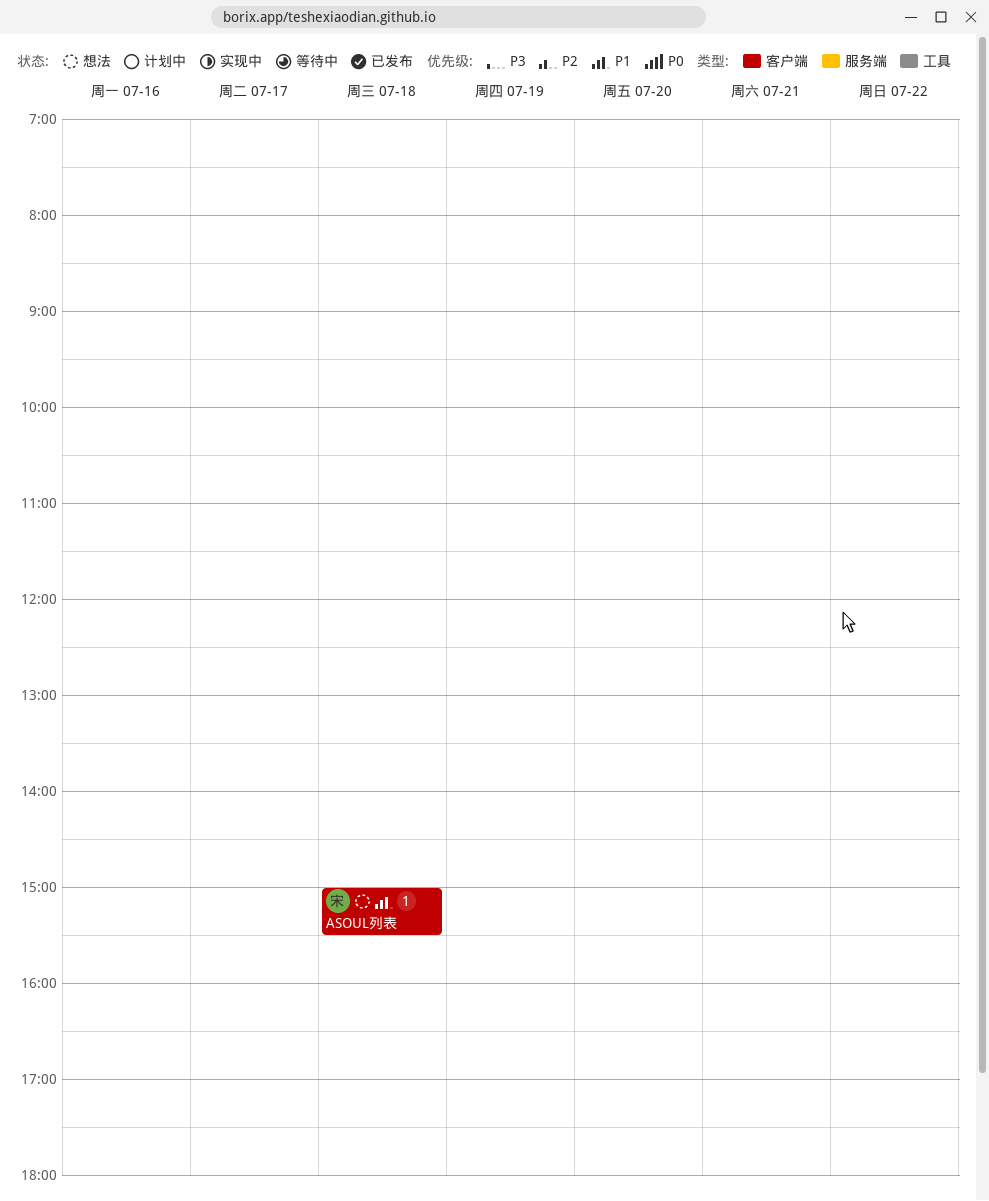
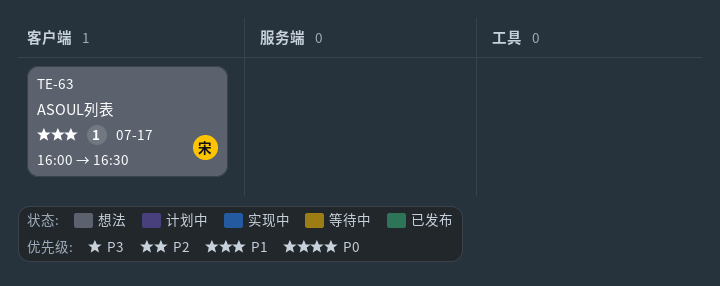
ASOUL列表, day: Jul 18 -> Jul 17
ASOUL列表, begins: 15:00 -> 16:00
ASOUL列表, ends: 15:30 -> 16:30

